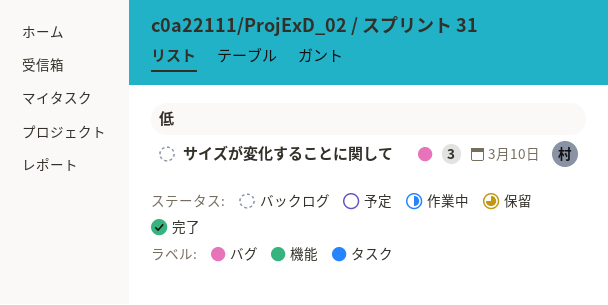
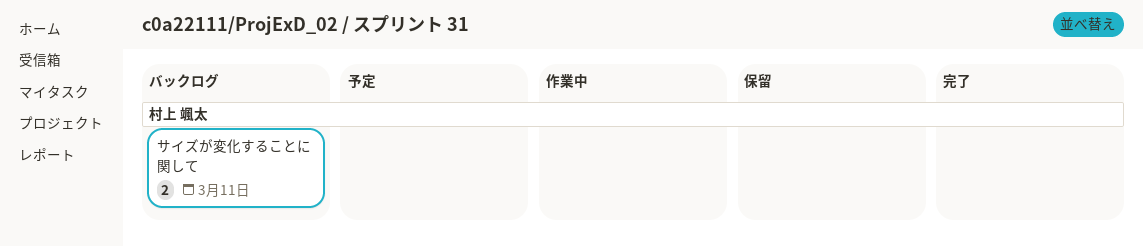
サイズが変化することに関して, estimate: 3 -> 2
サイズが変化することに関して, due: Mar 10 -> Mar 11

